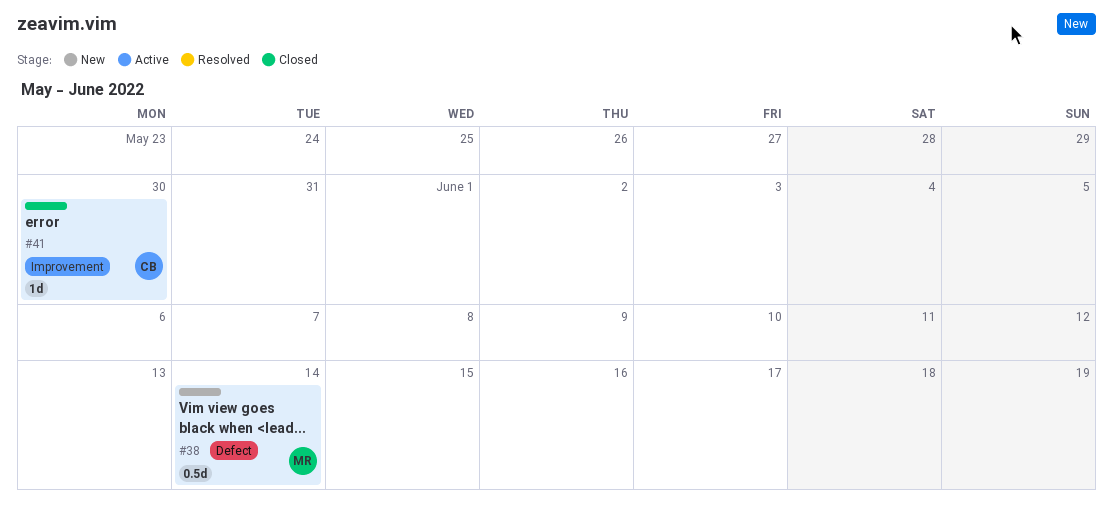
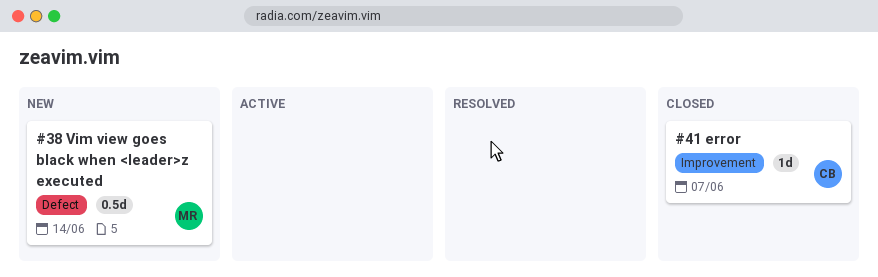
#41, due: May 30 -> Jun 7

